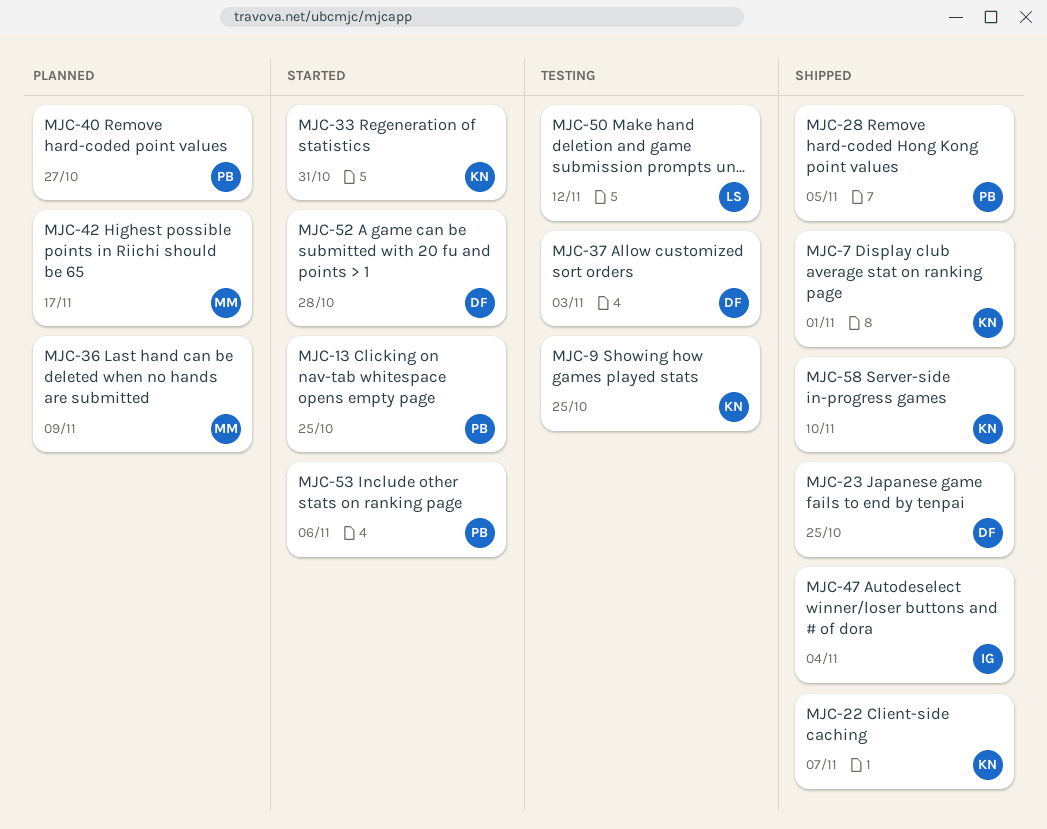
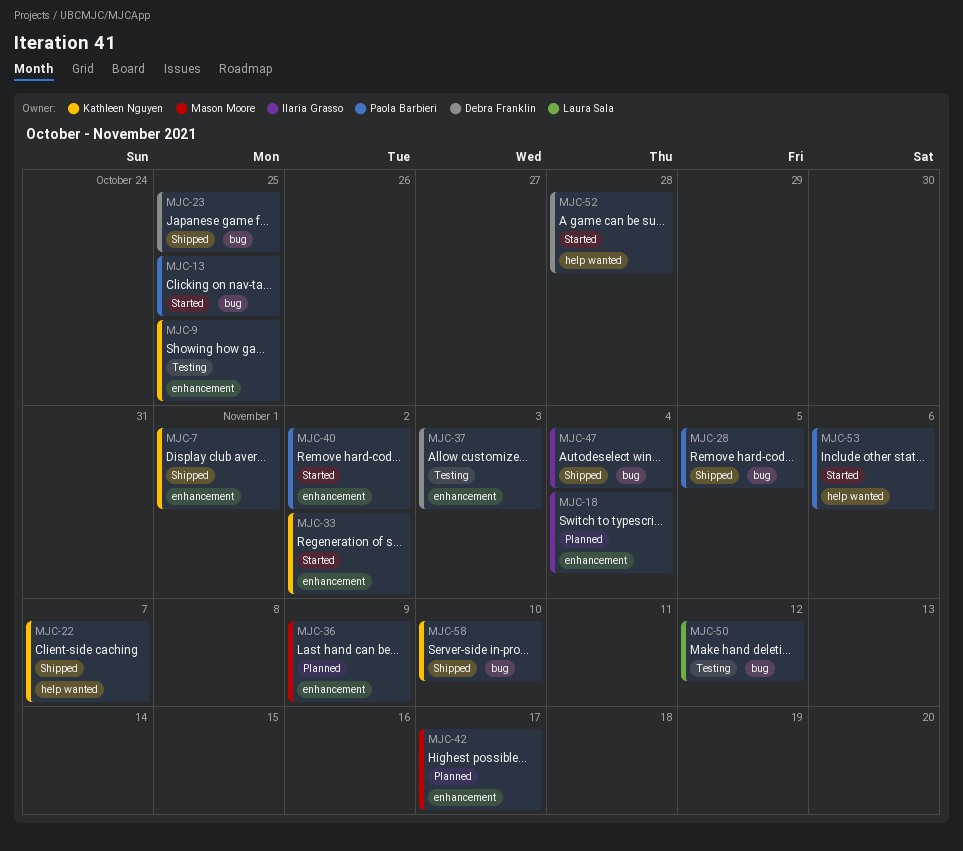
MJC-18: none -> present
MJC-33, due: Oct 31 -> Nov 2
MJC-40, status: Planned -> Started
MJC-40, due: Oct 27 -> Nov 2

